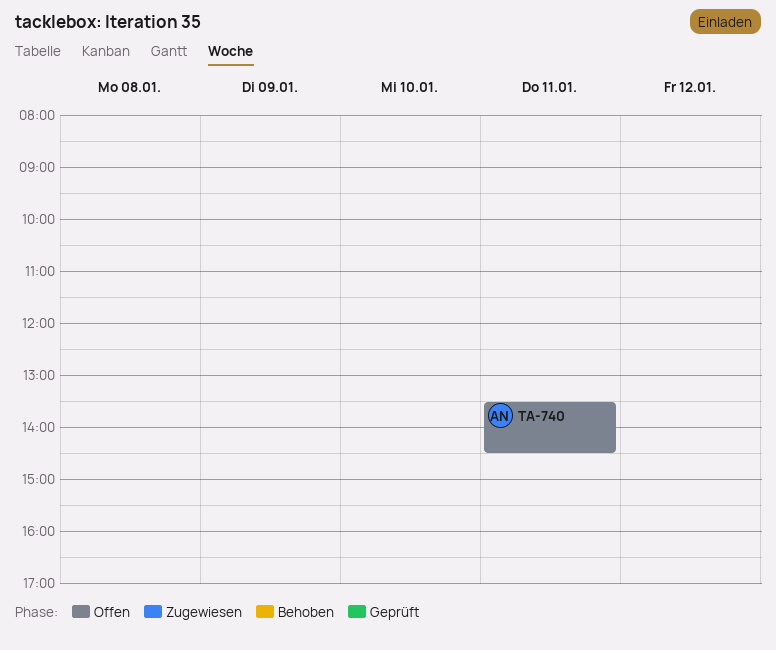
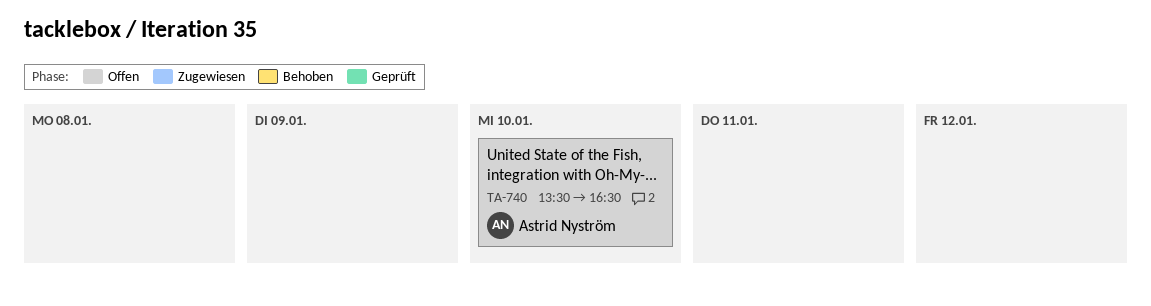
TA-740, day: Jan 11 -> Jan 10
TA-740, ends: 14:30 -> 16:30

